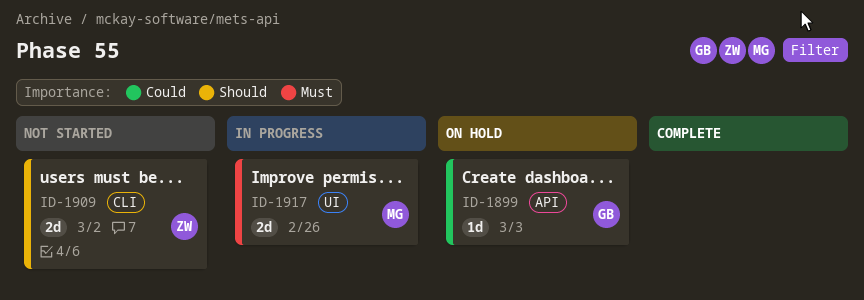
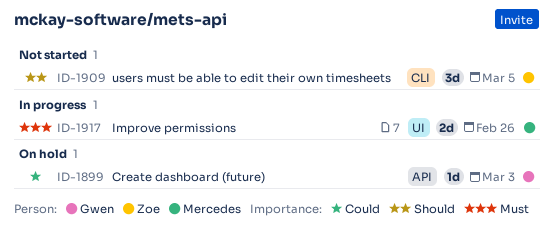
ID-1909, estimate: 2d -> 3d
ID-1909, due: Mar 2 -> Mar 5

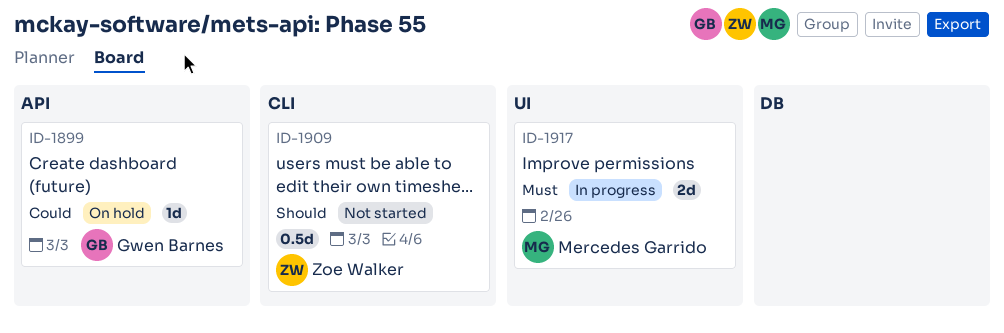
ID-1909, estimate: 3d -> 0.5d
ID-1909, due: Mar 5 -> Mar 3

